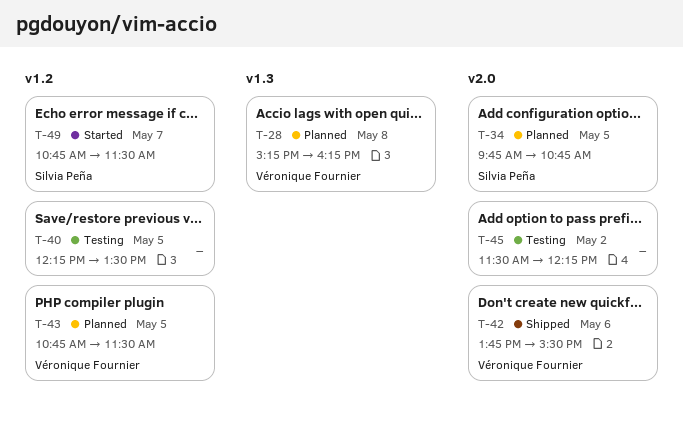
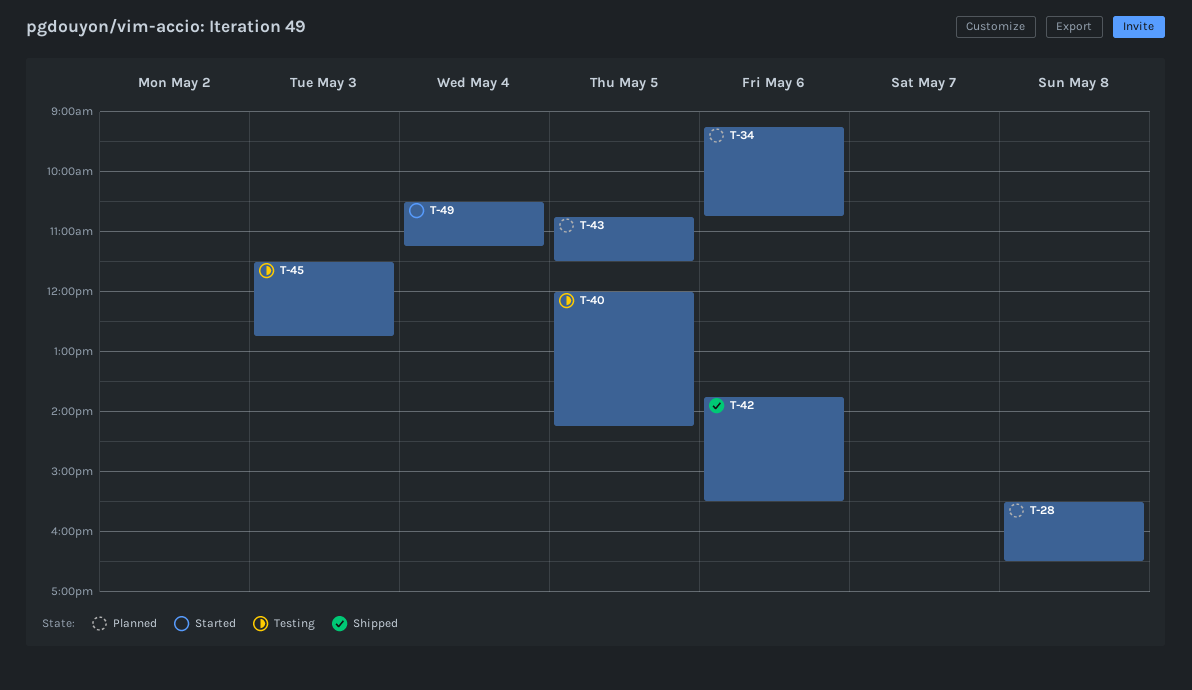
T-28, begins: 15:15 -> 15:30
T-28, ends: 16:15 -> 16:30
T-34, day: May 5 -> May 6
T-34, begins: 09:45 -> 09:15
T-40, begins: 12:15 -> 12:00
T-40, ends: 13:30 -> 14:15
T-45, day: May 2 -> May 3
T-45, ends: 12:15 -> 12:45
T-49, day: May 7 -> May 4
T-49, begins: 10:45 -> 10:30
T-49, ends: 11:30 -> 11:15

